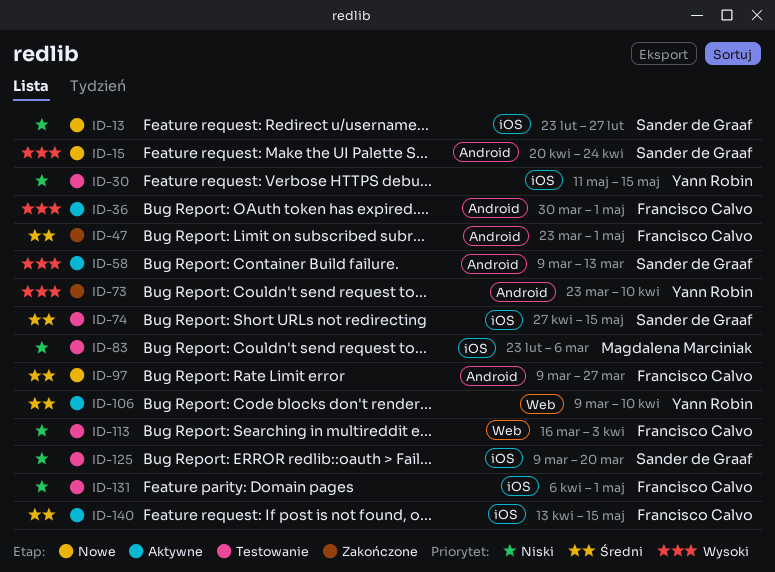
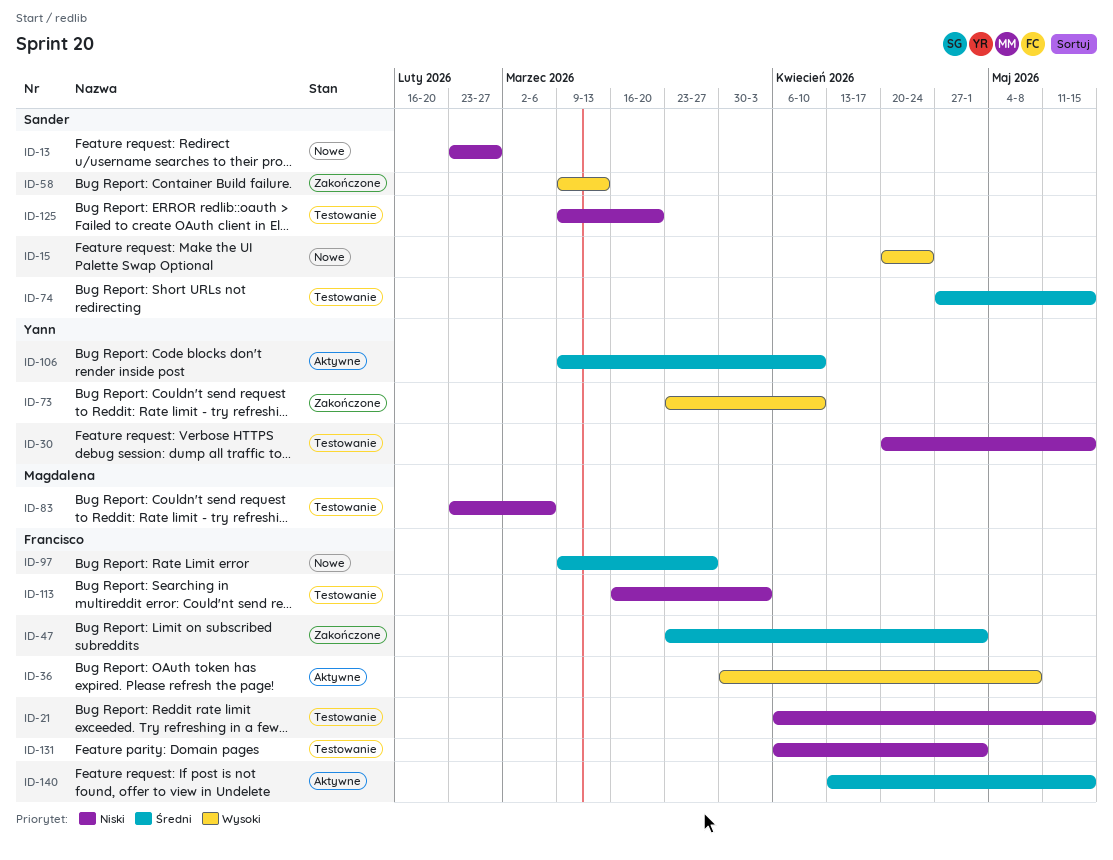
ID-21: none -> present
ID-30, start: May 11 -> Apr 20
ID-36, due: May 1 -> May 8
ID-58, status: Aktywne -> Zakończone

